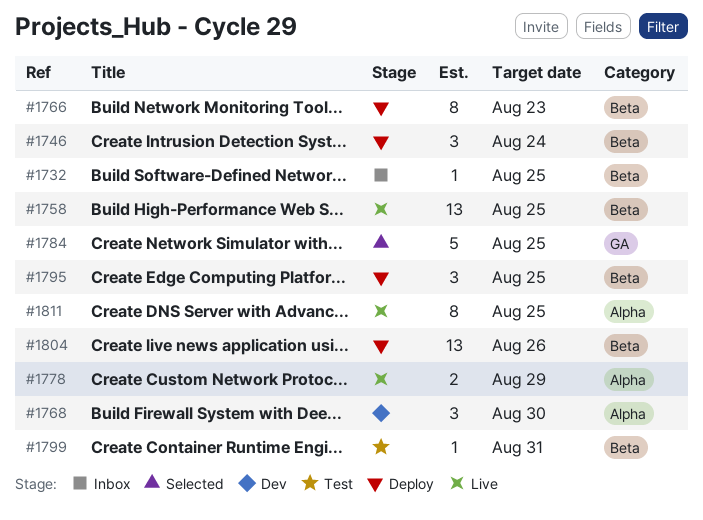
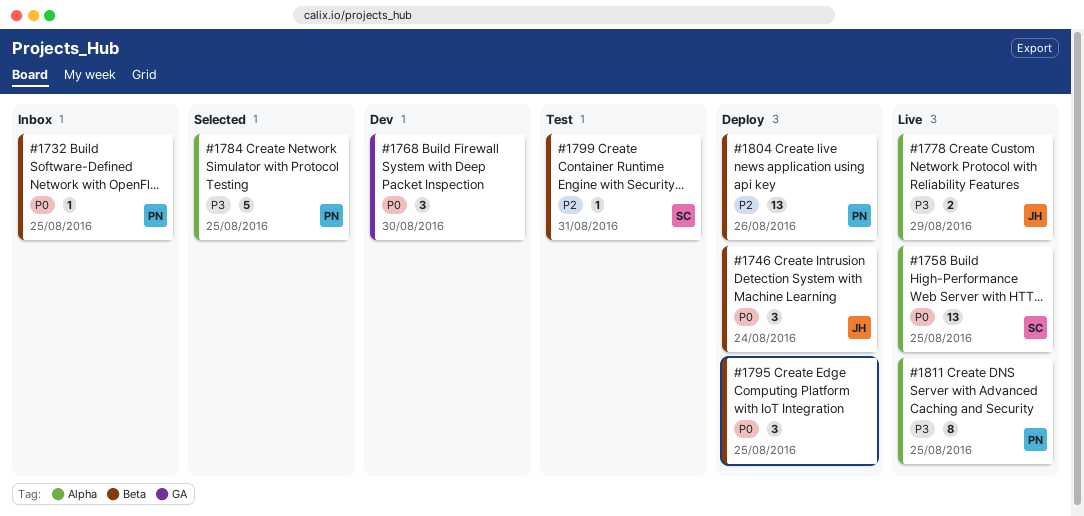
#1758, label: Beta -> Alpha
#1766: present -> none
#1768, label: Alpha -> GA
#1784, label: GA -> Alpha

